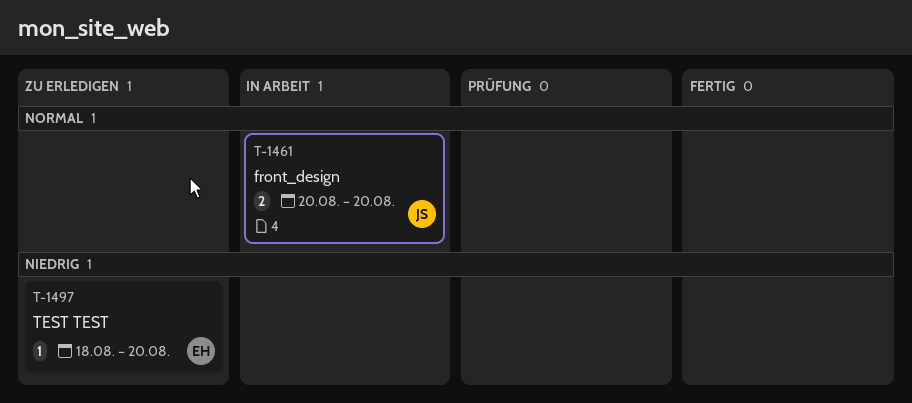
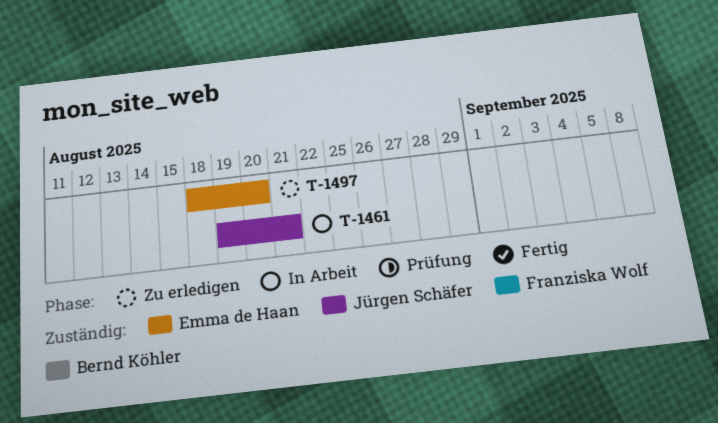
T-1461, start: Aug 20 -> Aug 19
T-1461, due: Aug 20 -> Aug 21

